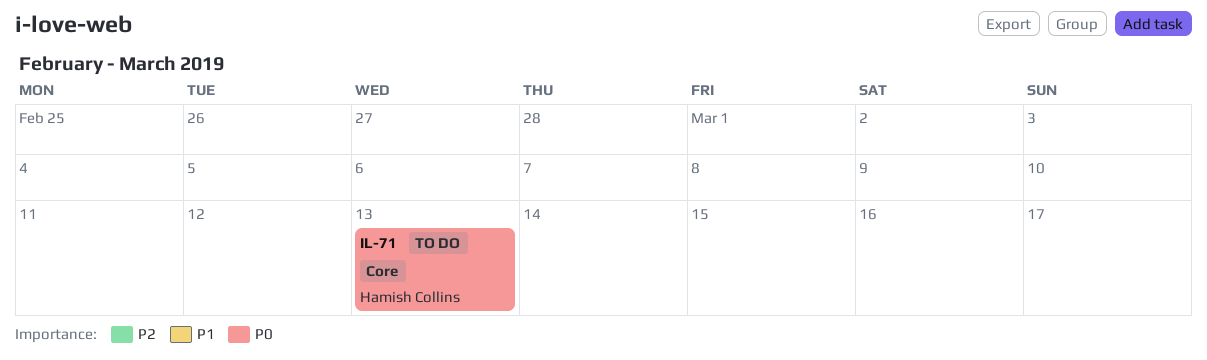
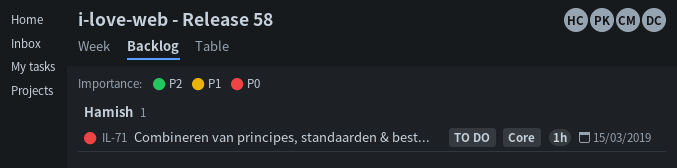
IL-71, due: Mar 13 -> Mar 15

